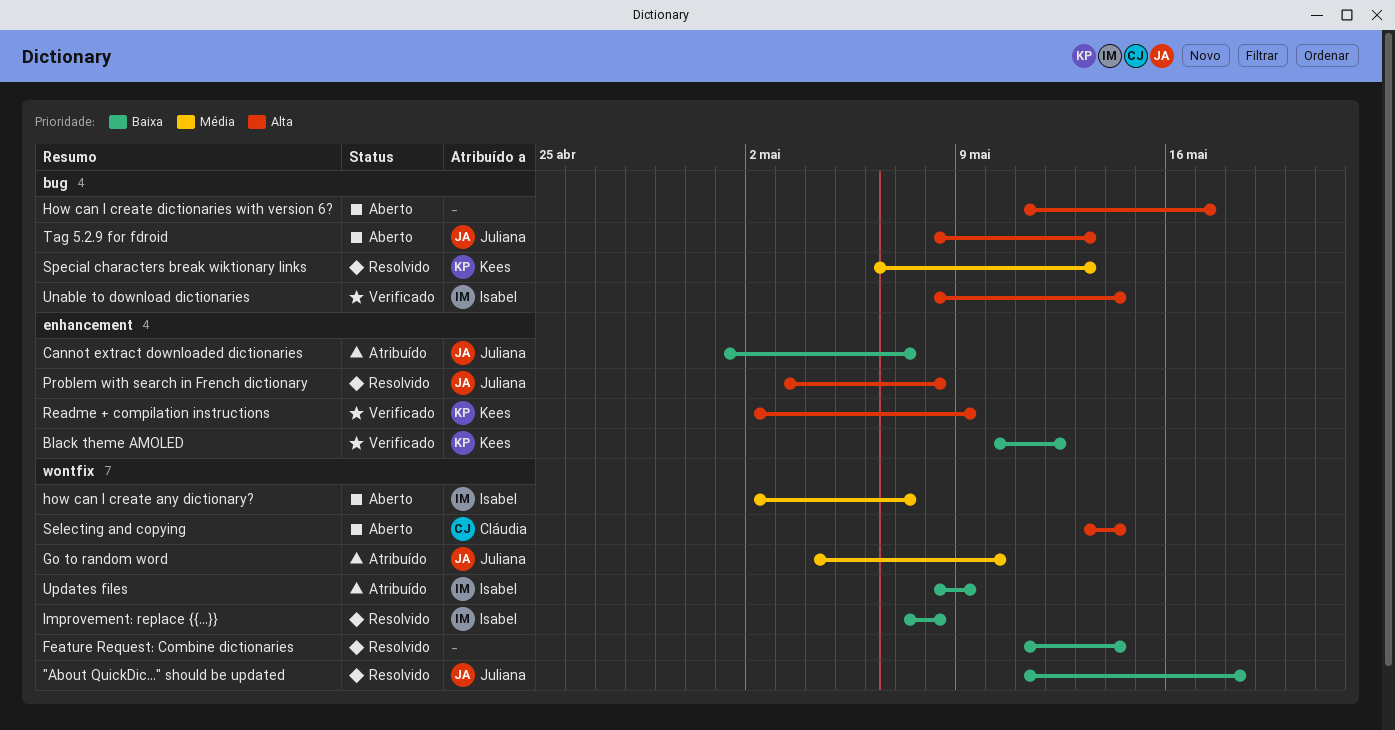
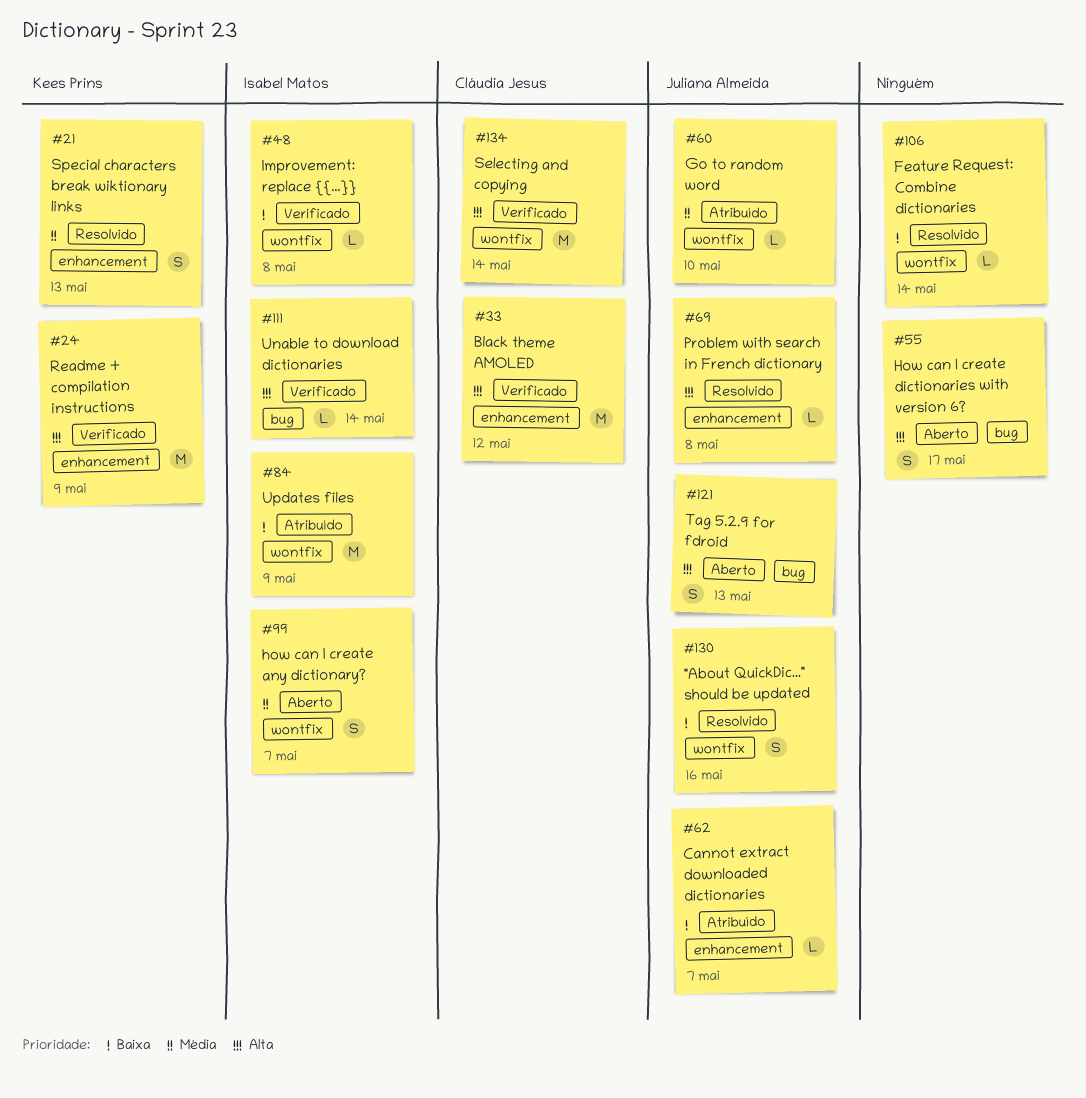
"About QuickDic..." should be updated, due: May 18 -> May 16
Black theme AMOLED, owner: Kees Prins -> Cláudia Jesus
Black theme AMOLED, priority: Baixa -> Alta
Improvement: replace {{...}}, status: Resolvido -> Verificado
Selecting and copying, status: Aberto -> Verificado
Special characters break wiktionary links, label: bug -> enhancement

